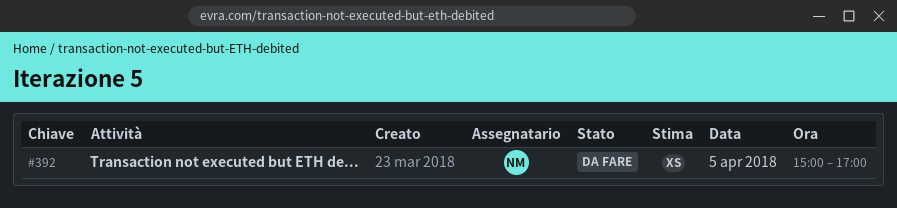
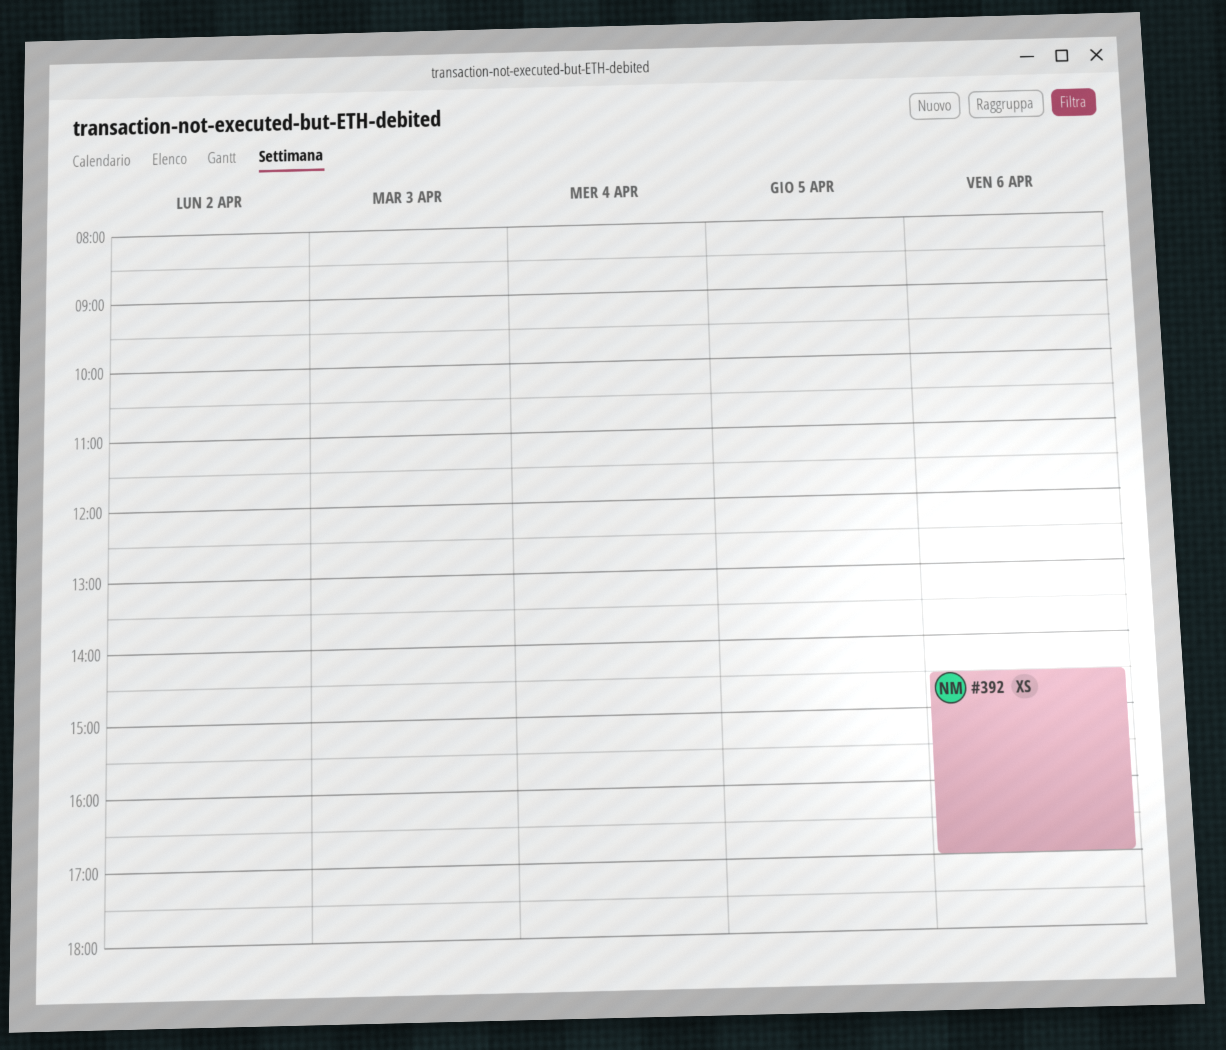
#392, day: Apr 5 -> Apr 6
#392, begins: 15:00 -> 14:30

